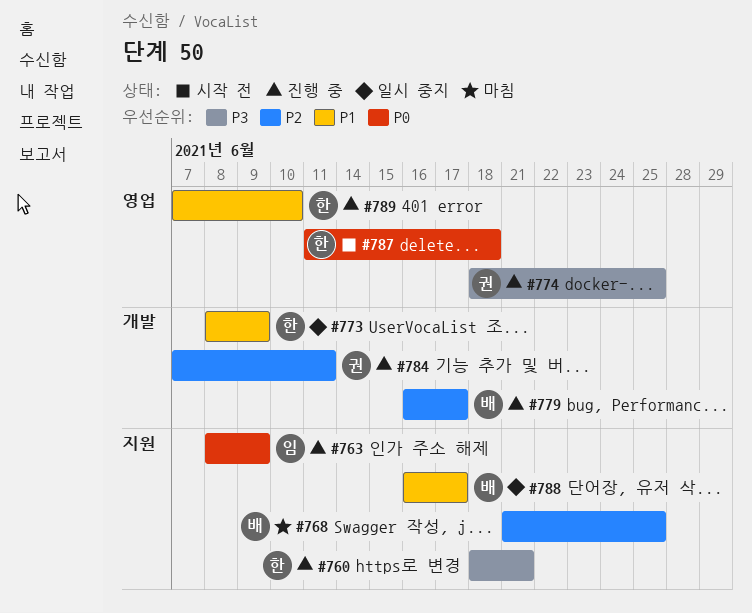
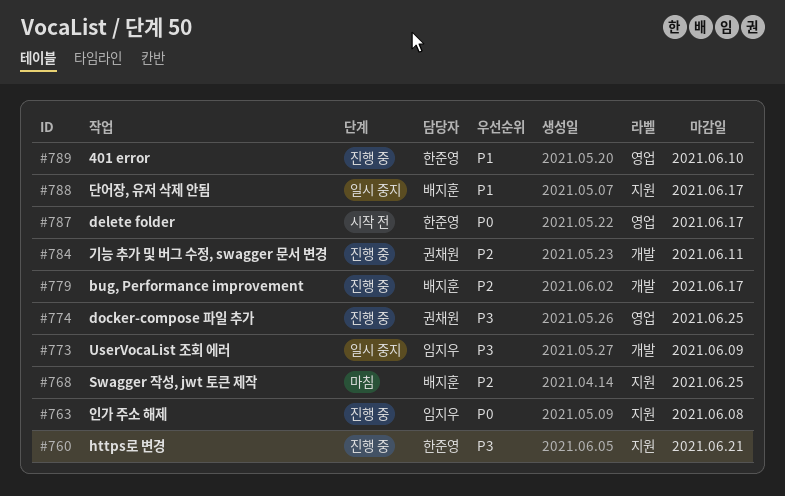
#763, due: Jun 9 -> Jun 8
#773, owner: 한준영 -> 임지우
#773, priority: P1 -> P3
#787, due: Jun 18 -> Jun 17

